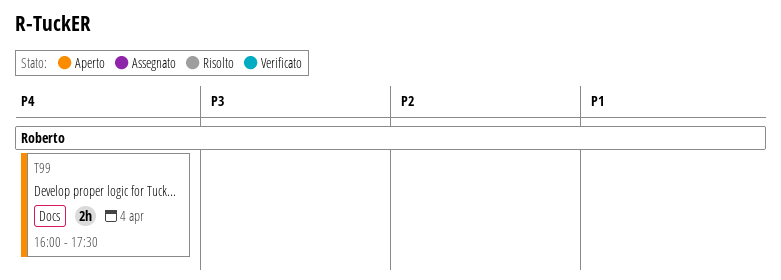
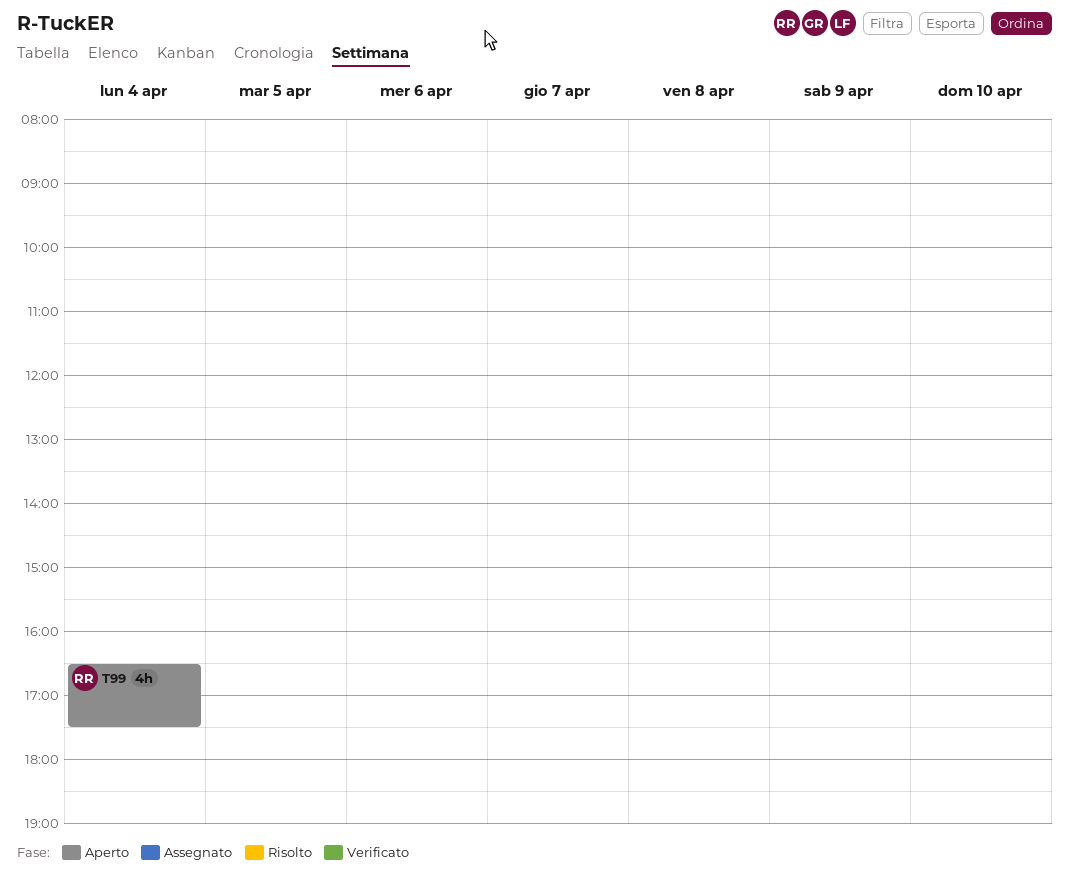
T99, estimate: 2h -> 4h
T99, begins: 16:00 -> 16:30

